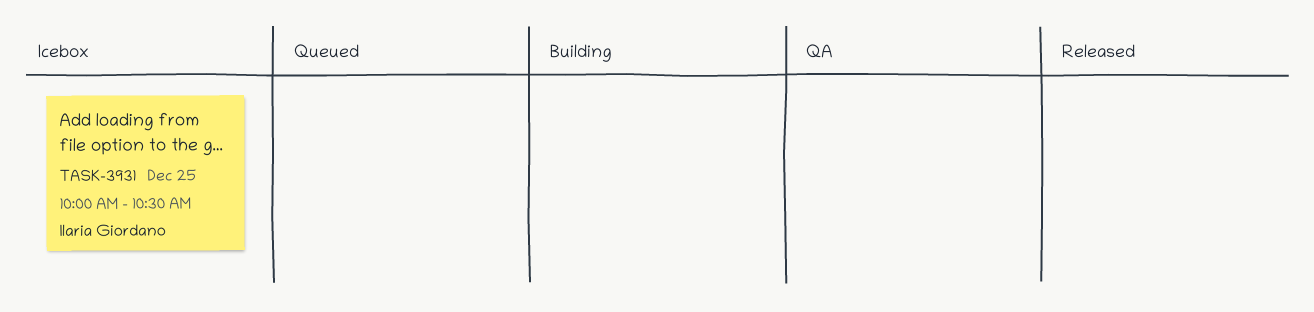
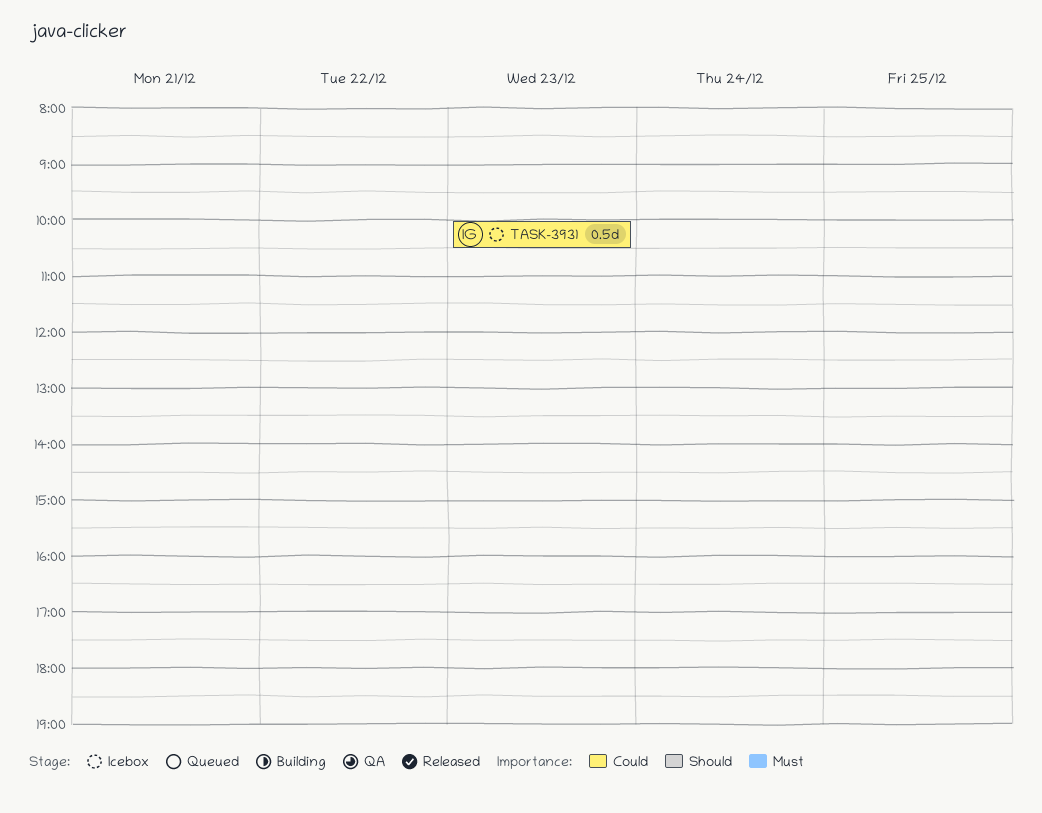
TASK-3931, day: Dec 25 -> Dec 23

